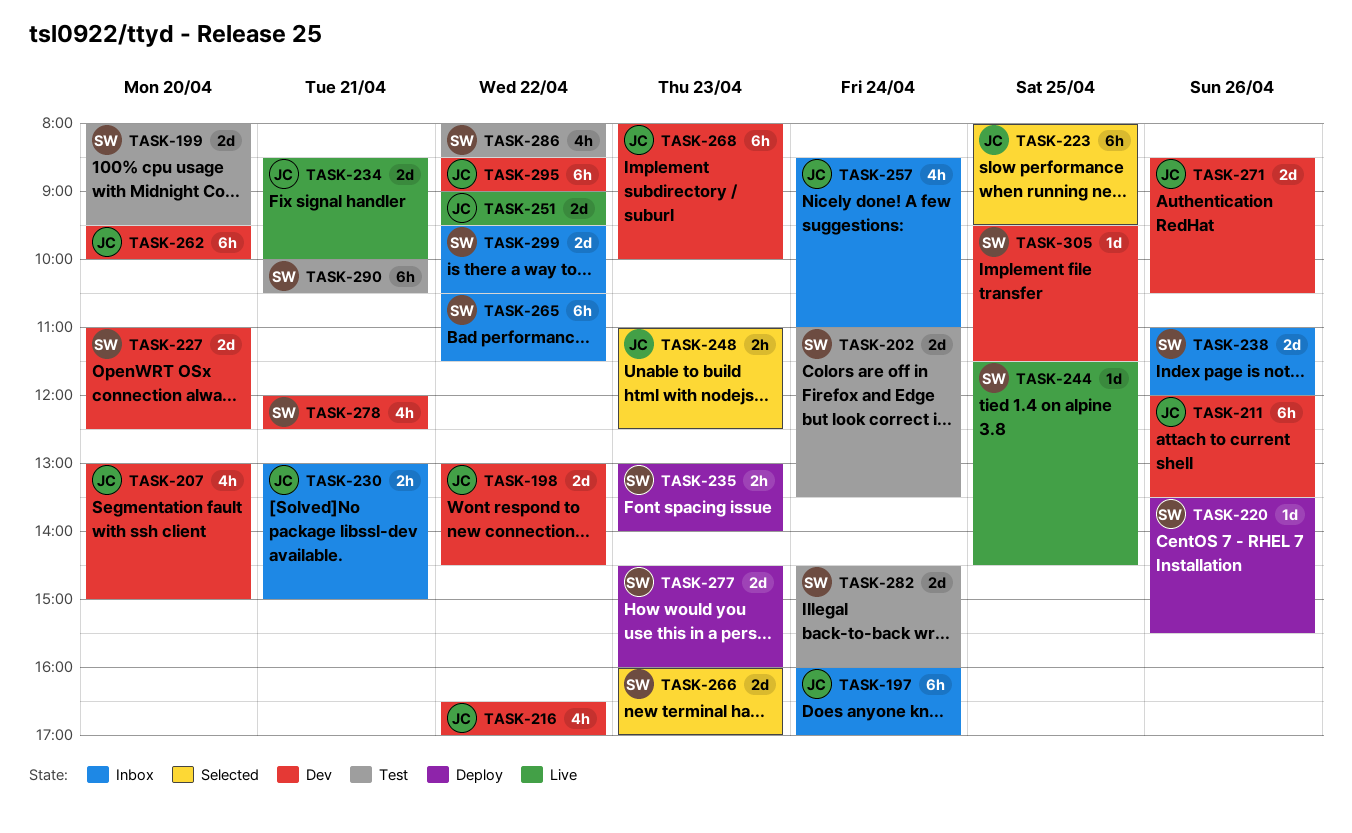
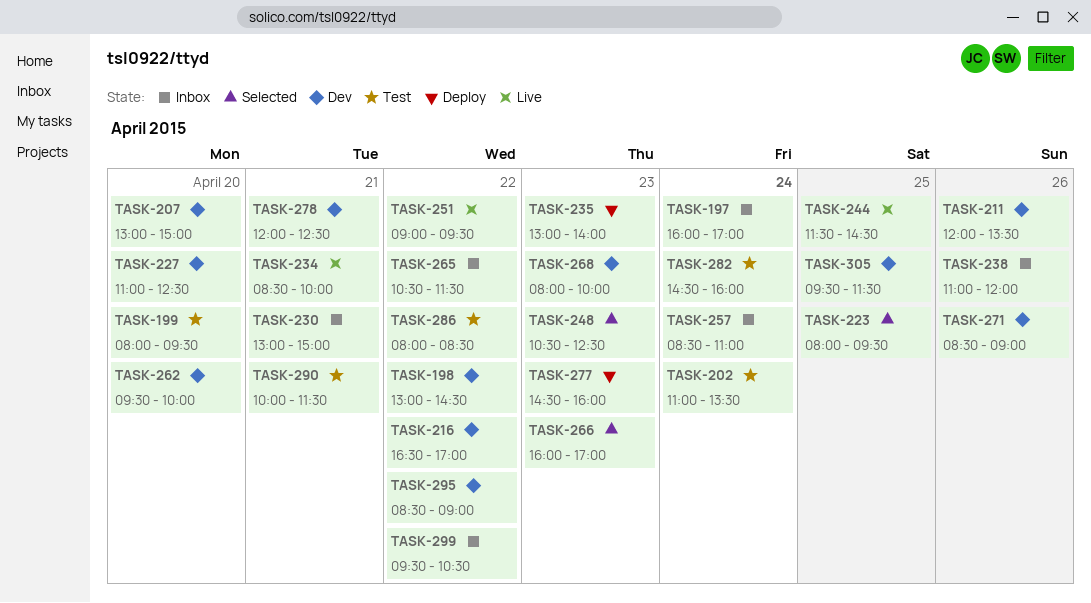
TASK-220: present -> none
TASK-248, begins: 11:00 -> 10:30
TASK-271, ends: 10:30 -> 09:00
TASK-290, ends: 10:30 -> 11:30

